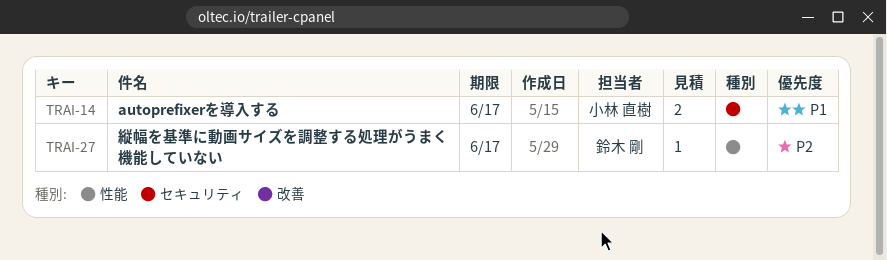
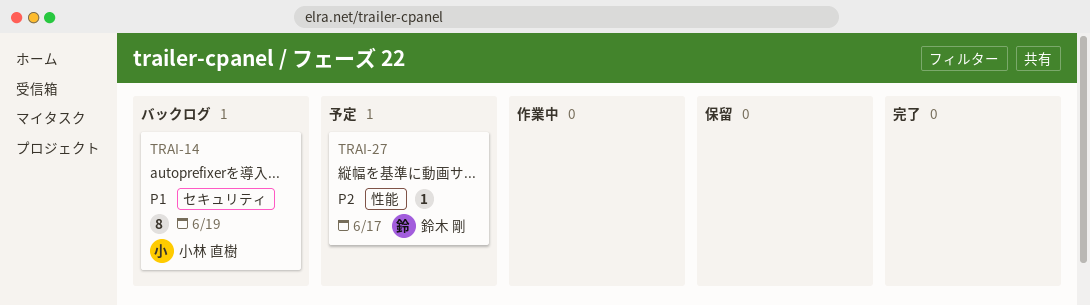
TRAI-14, estimate: 2 -> 8
TRAI-14, due: Jun 17 -> Jun 19

